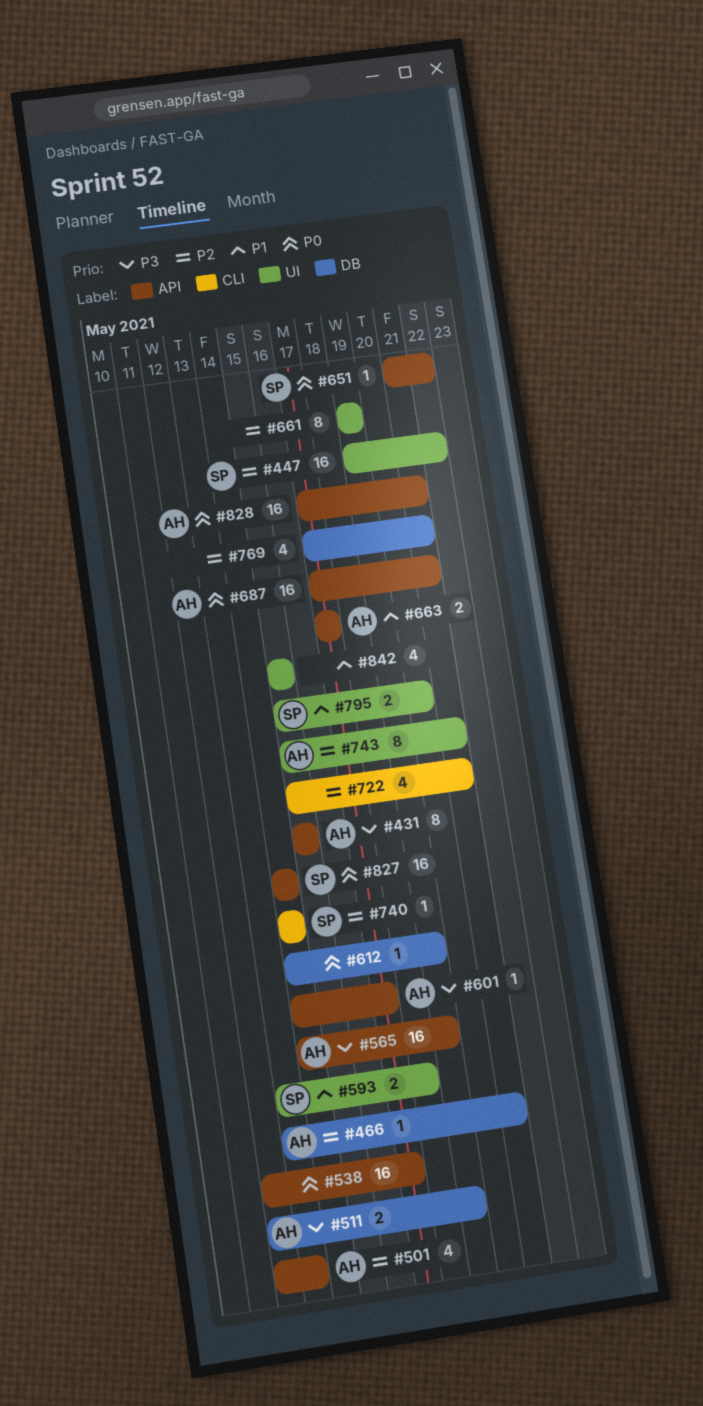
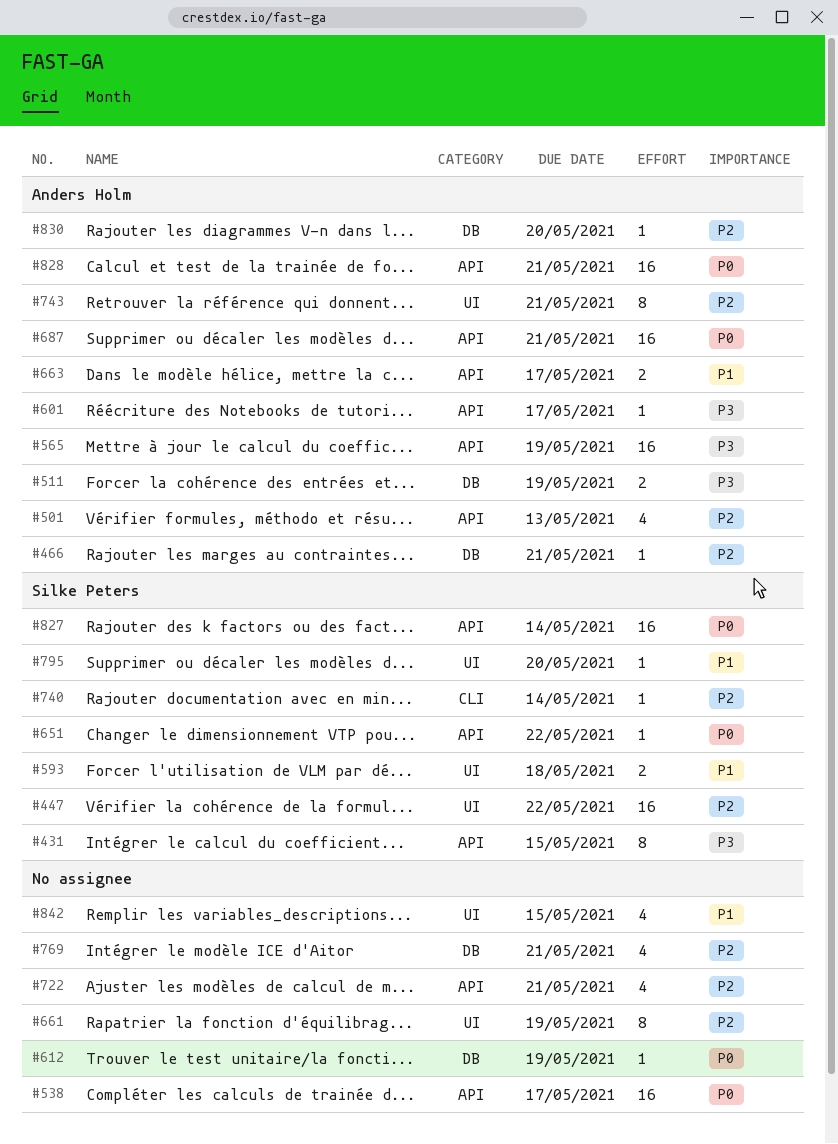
#431, owner: Anders Holm -> Silke Peters
#722, label: CLI -> API
#795, estimate: 2 -> 1
#830: none -> present

